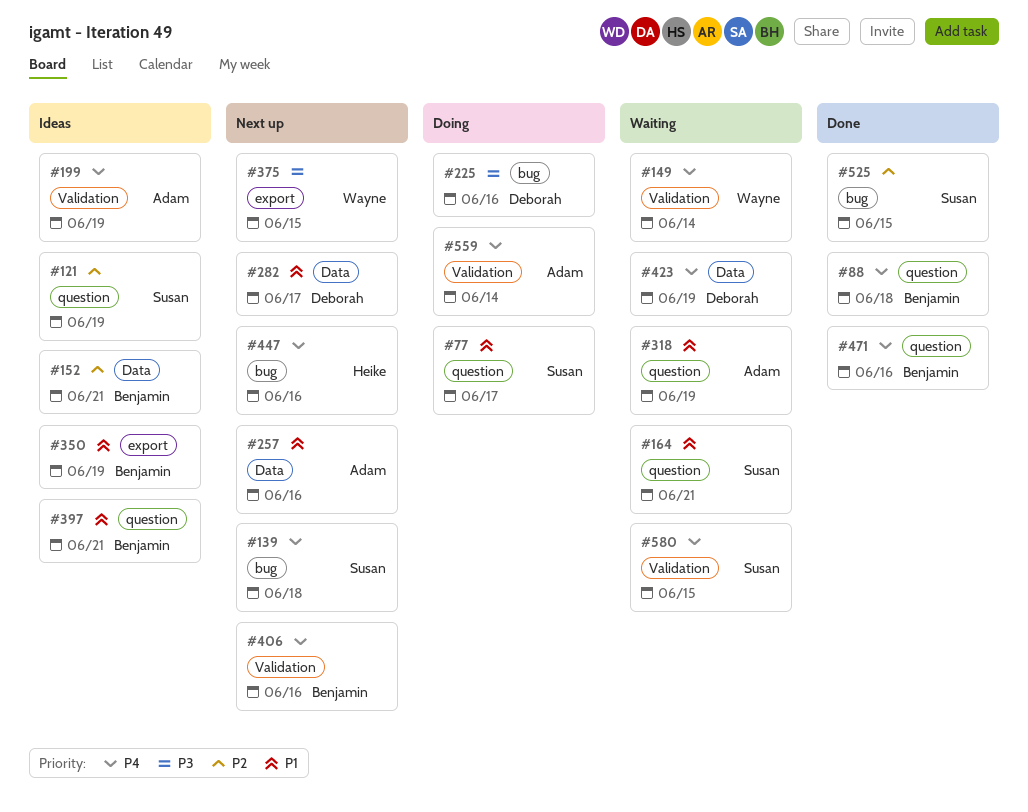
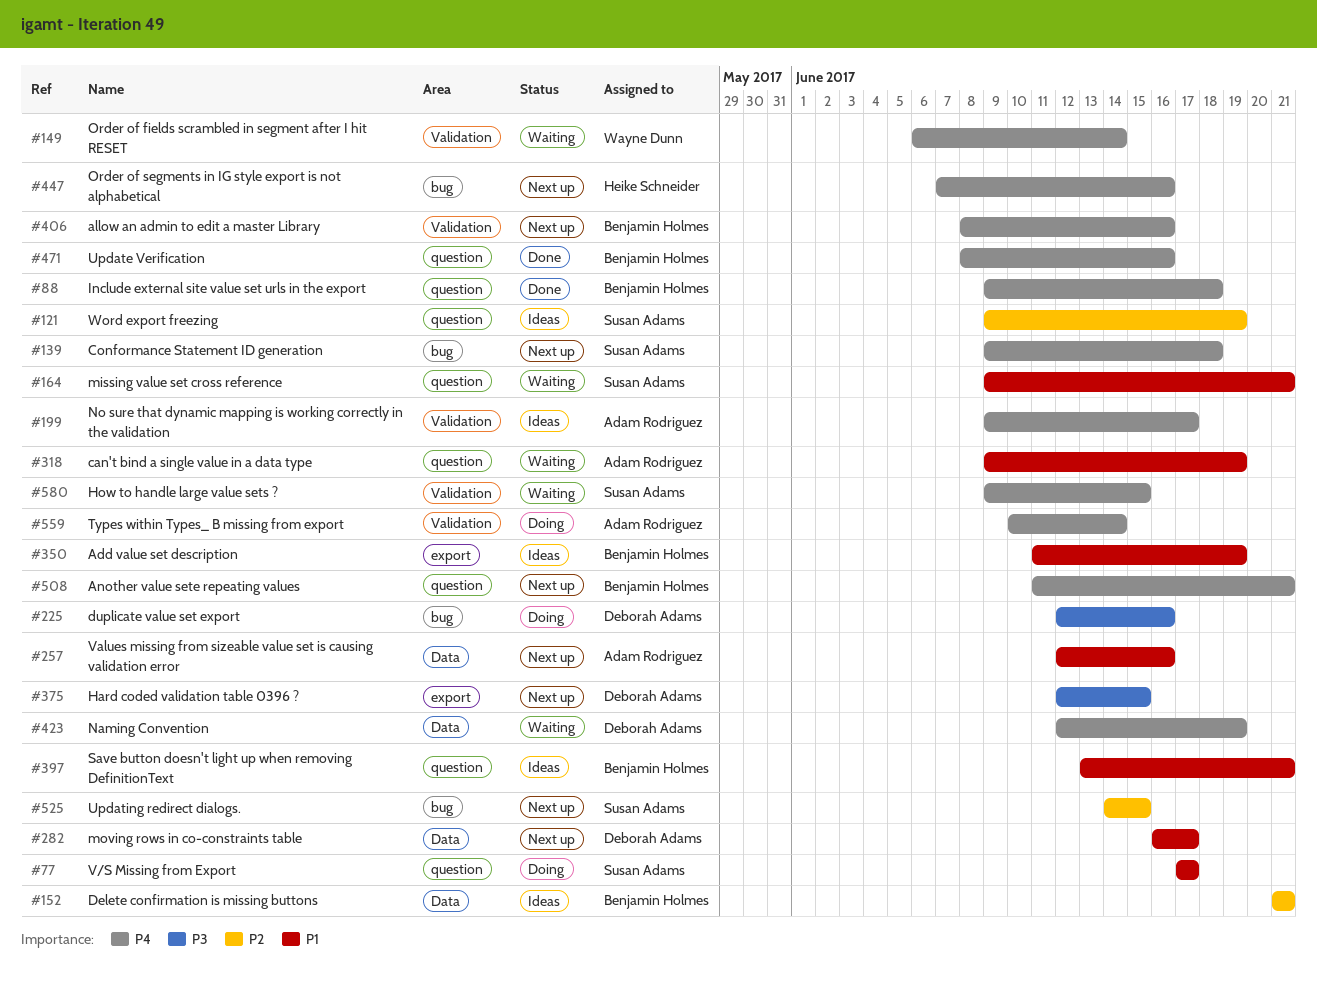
#199, due: Jun 19 -> Jun 17
#375, owner: Wayne Dunn -> Deborah Adams
#508: none -> present
#525, status: Done -> Next up

